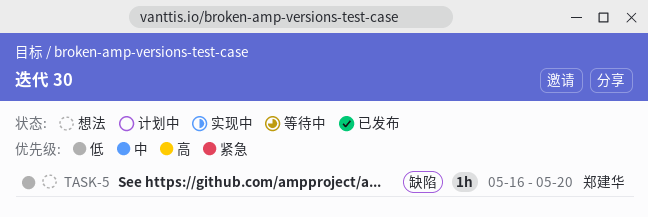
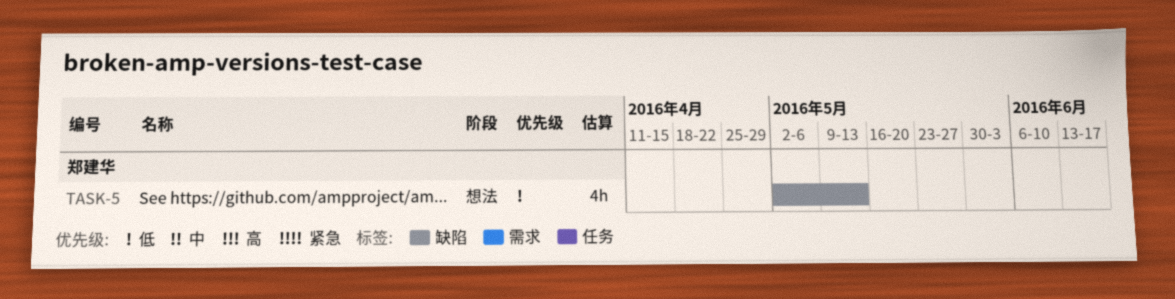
TASK-5, estimate: 1h -> 4h
TASK-5, start: May 16 -> May 2
TASK-5, due: May 20 -> May 13

